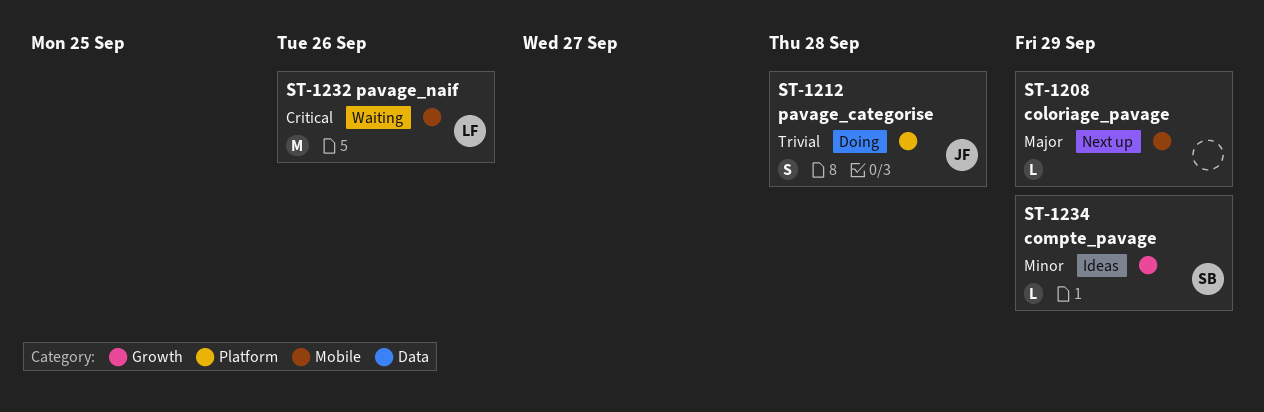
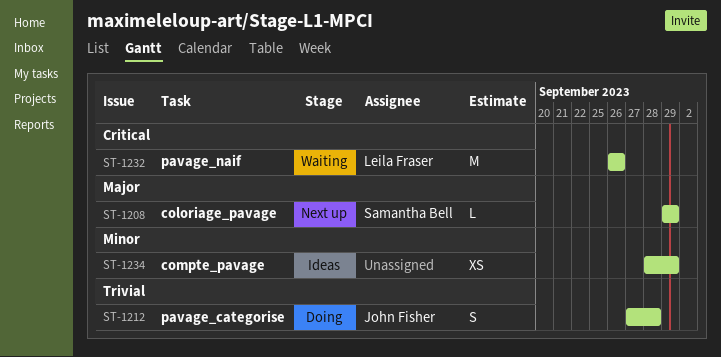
ST-1208, owner: none -> Samantha Bell
ST-1234, owner: Samantha Bell -> none
ST-1234, estimate: L -> XS

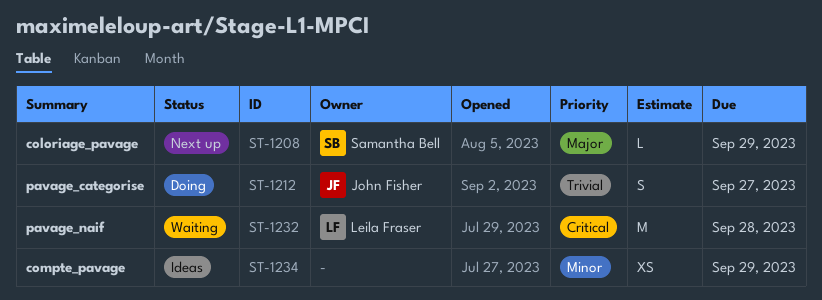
ST-1212, due: Sep 28 -> Sep 27
ST-1232, due: Sep 26 -> Sep 28

